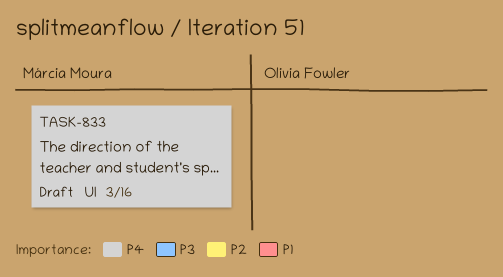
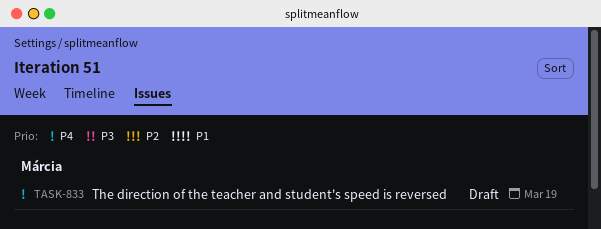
TASK-833, due: Mar 16 -> Mar 19

